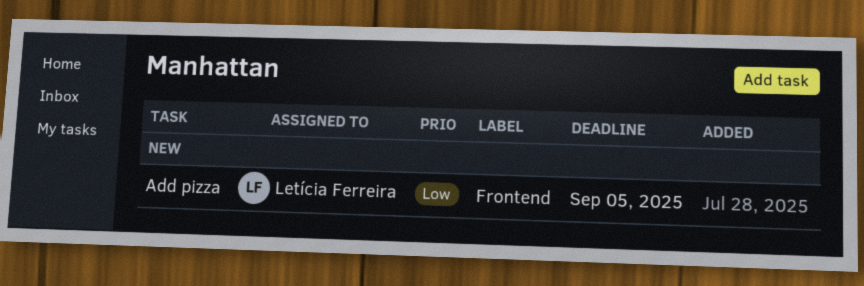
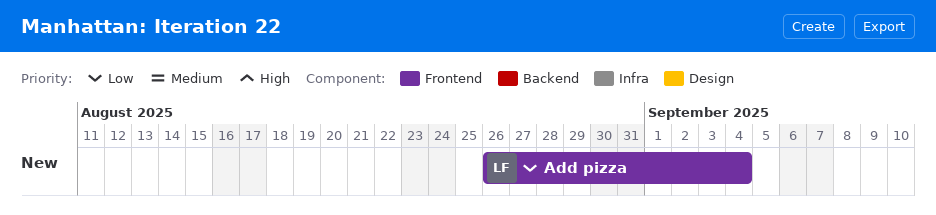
Add pizza, due: Sep 5 -> Sep 4

